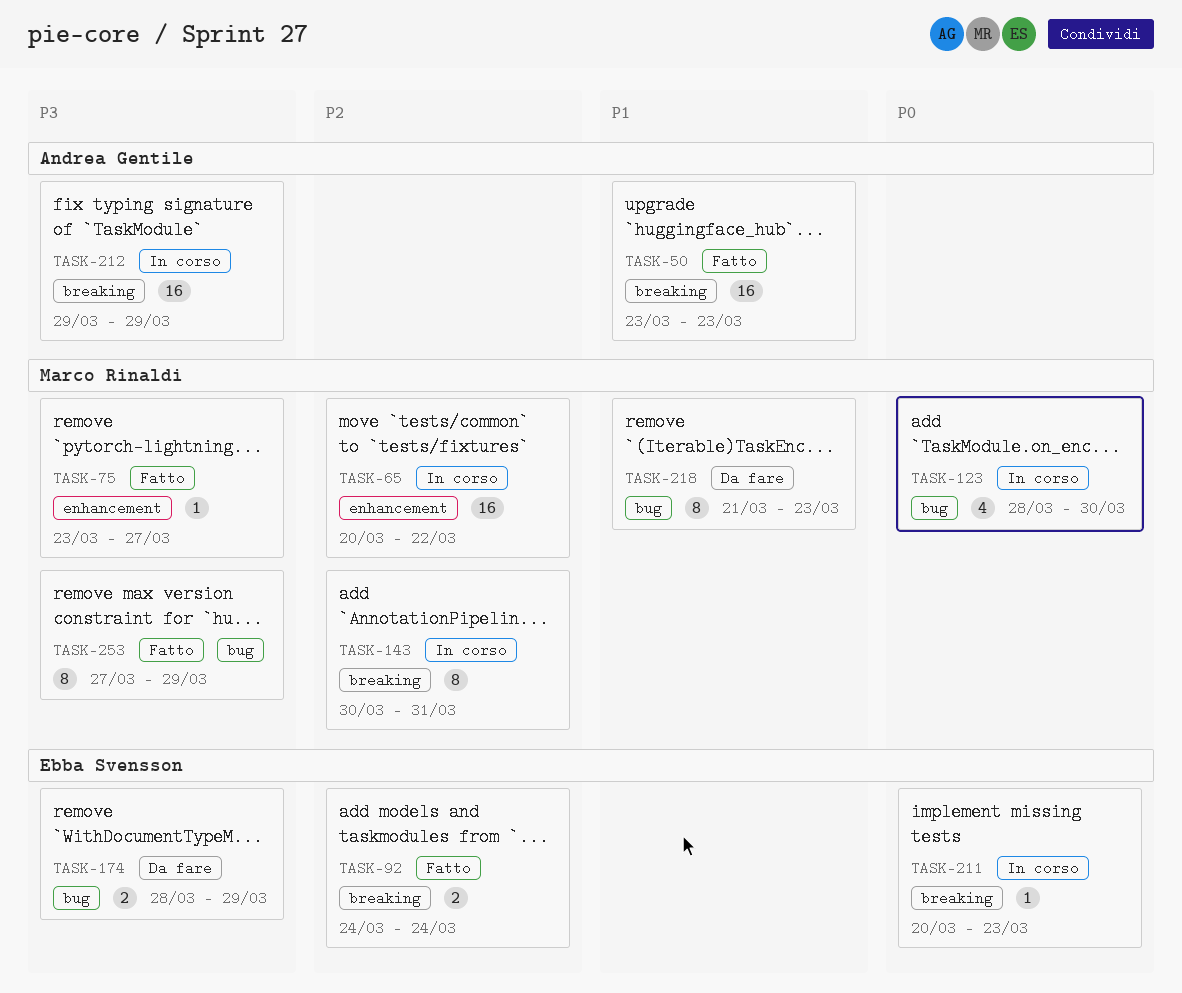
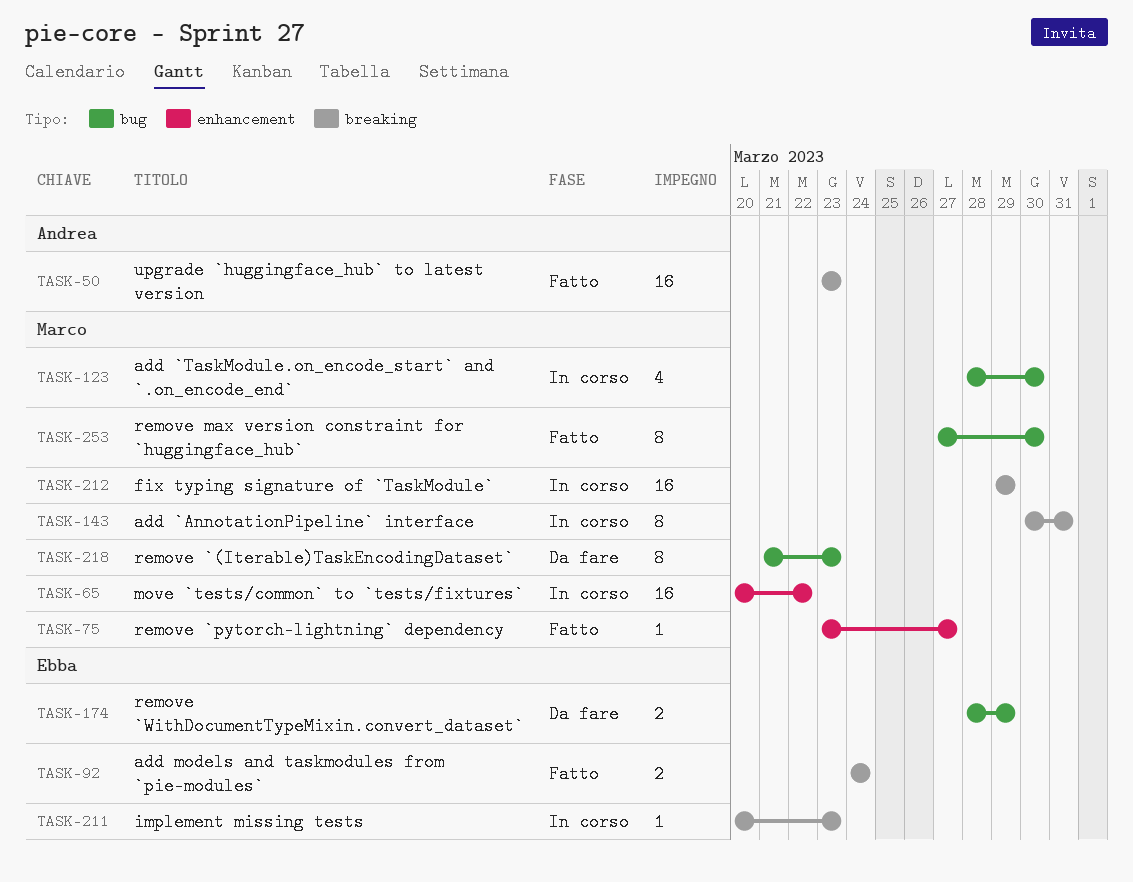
TASK-212, owner: Andrea Gentile -> Marco Rinaldi
TASK-253, due: Mar 29 -> Mar 30

